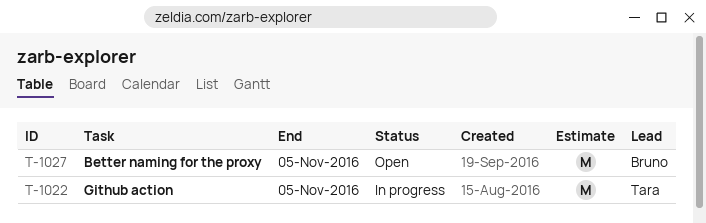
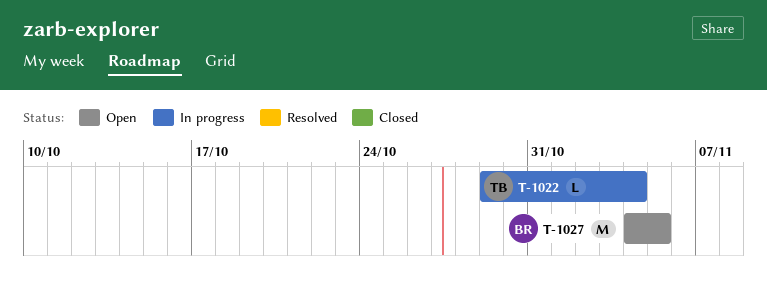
T-1022, estimate: M -> L
T-1022, due: Nov 5 -> Nov 4

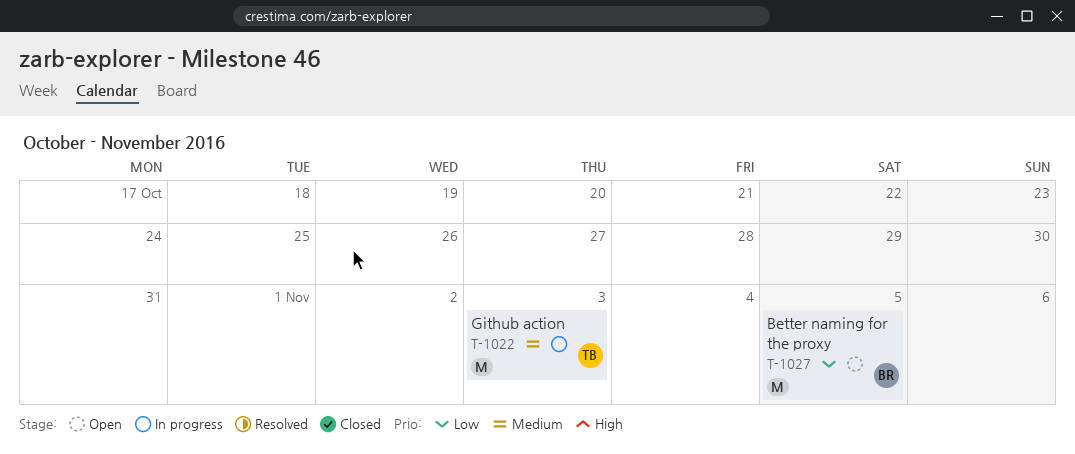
T-1022, estimate: L -> M
T-1022, due: Nov 4 -> Nov 3

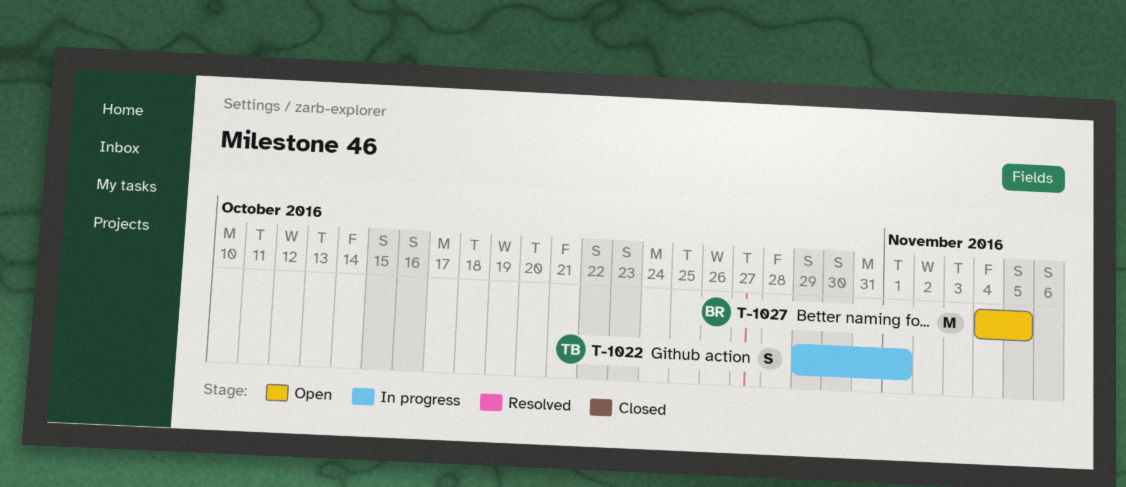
T-1022, estimate: M -> S
T-1022, due: Nov 3 -> Nov 1

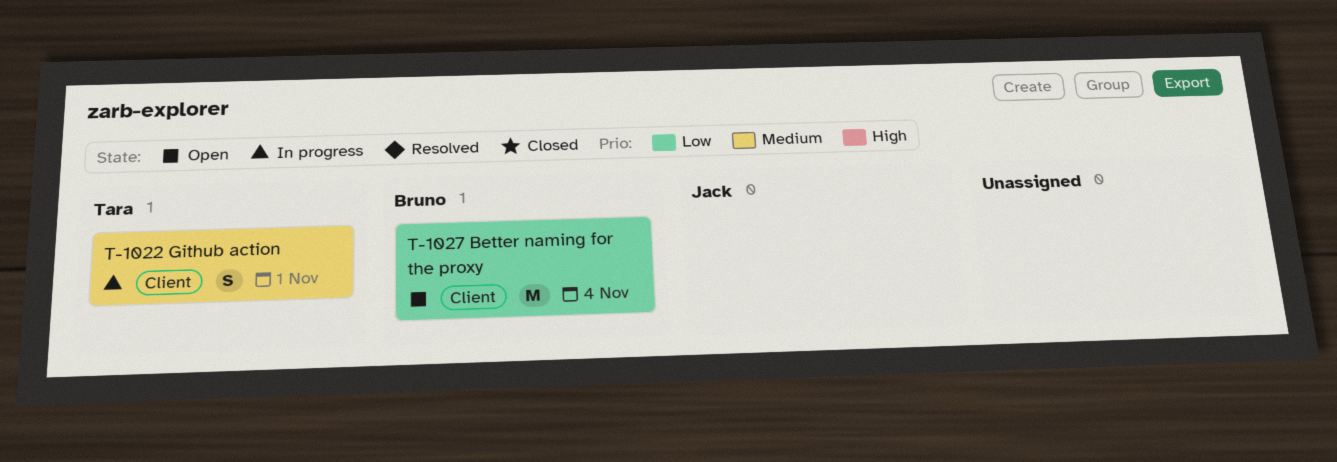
T-1027, due: Nov 5 -> Nov 4

